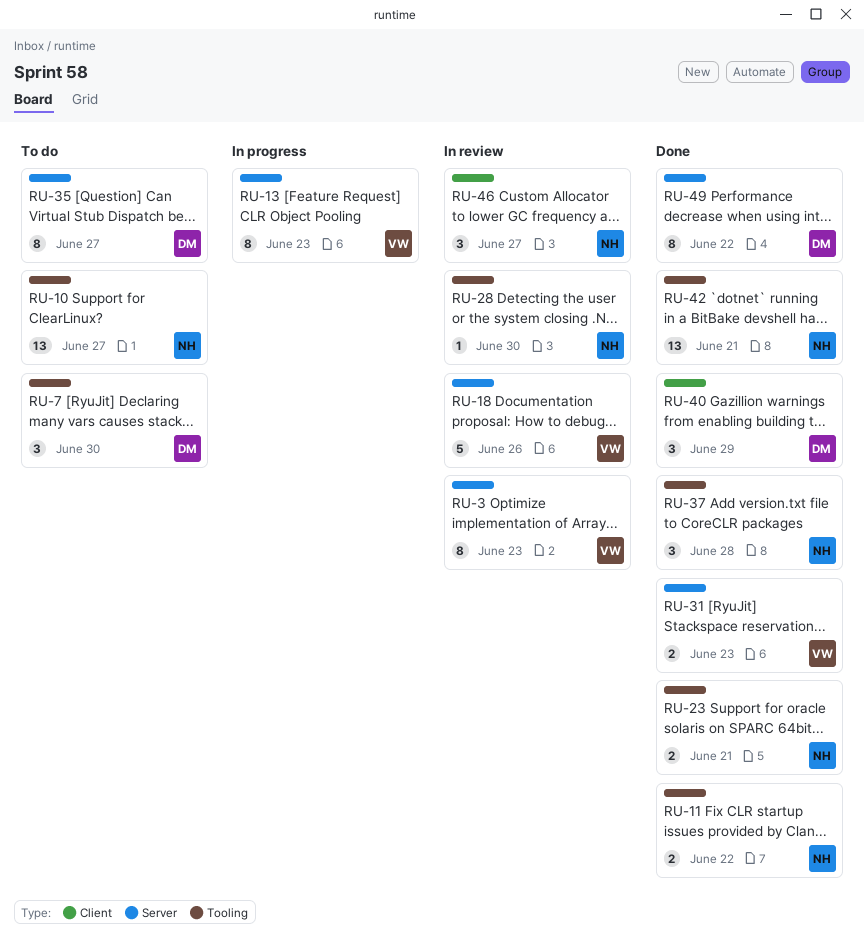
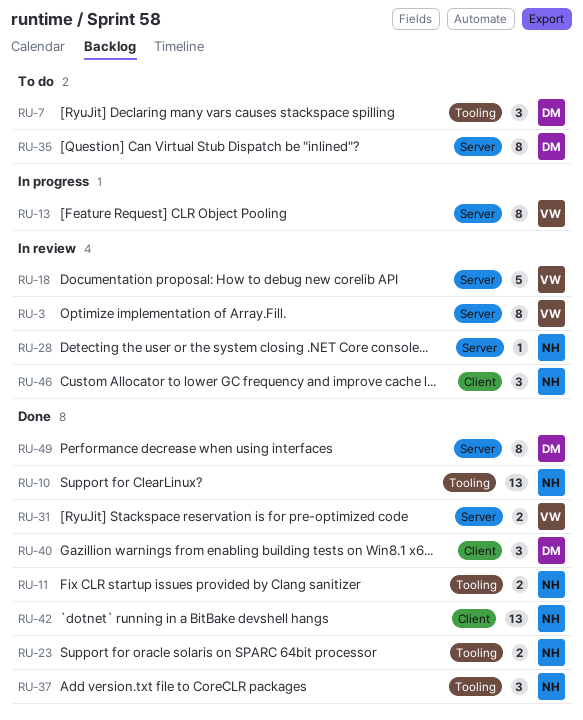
RU-10, status: To do -> Done
RU-28, label: Tooling -> Server
RU-42, label: Tooling -> Client

